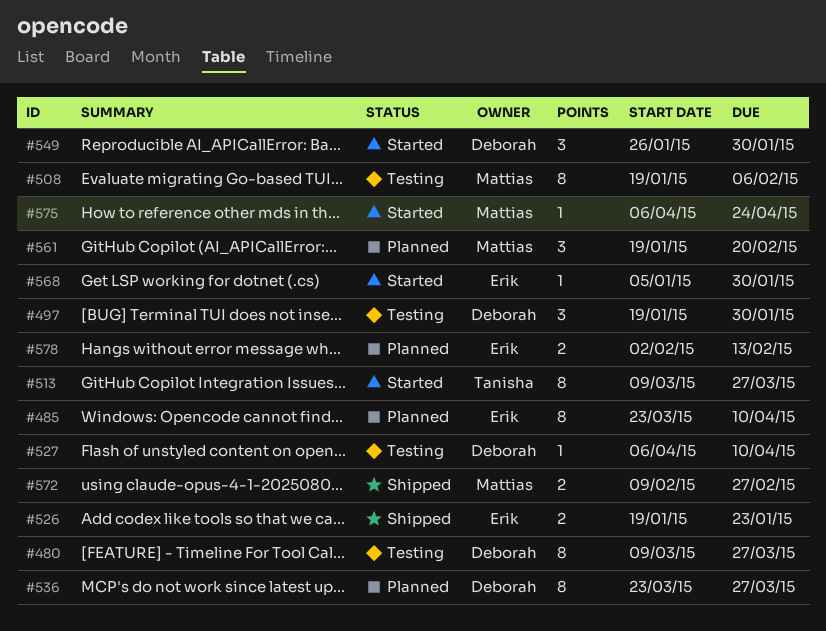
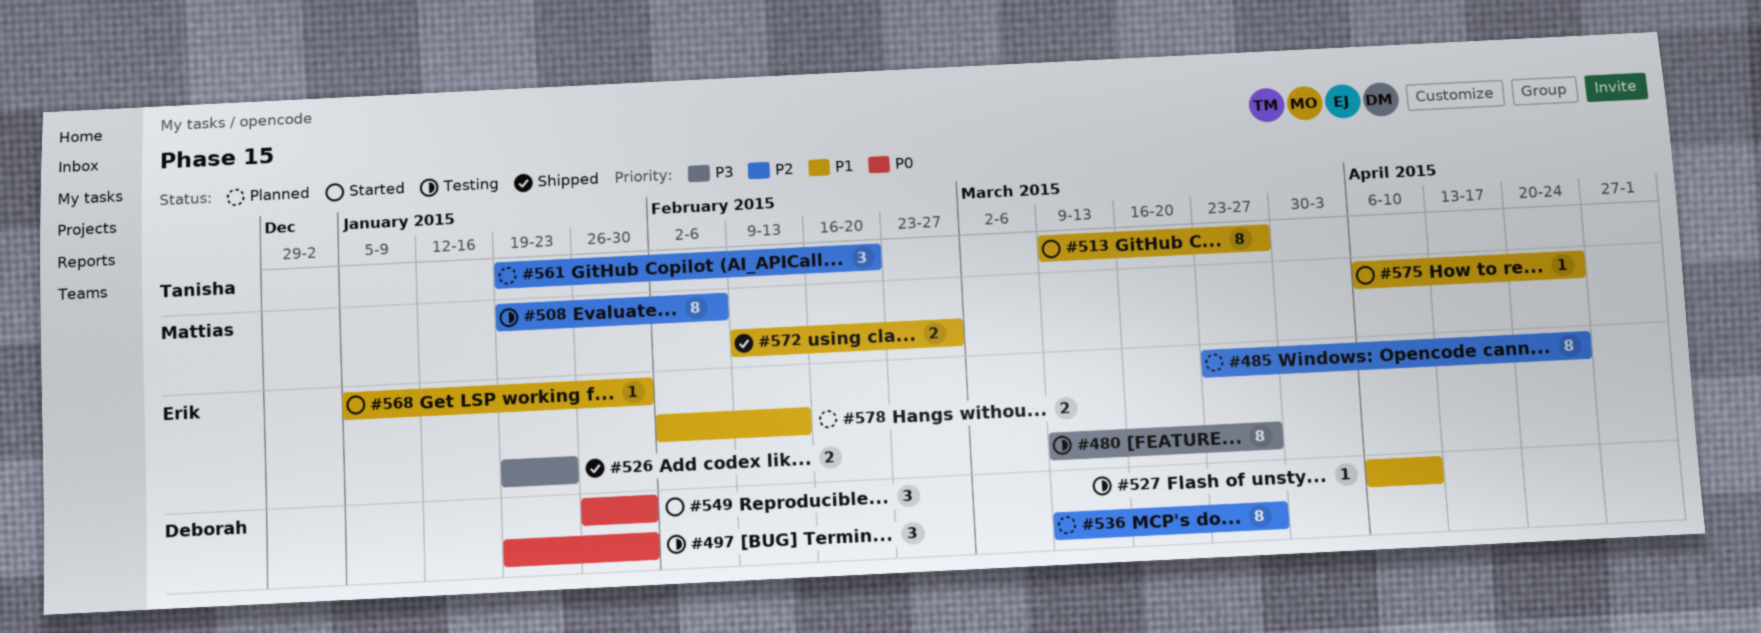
#480, owner: Deborah -> Erik
#485, due: Apr 10 -> Apr 24
#536, start: Mar 23 -> Mar 9
#561, owner: Mattias -> Tanisha

